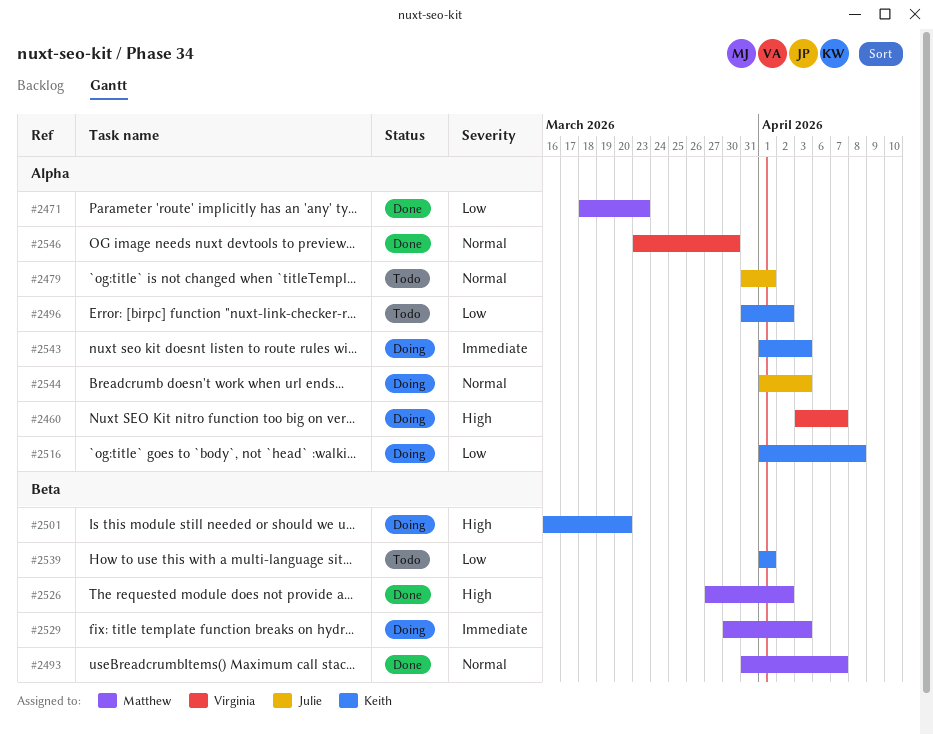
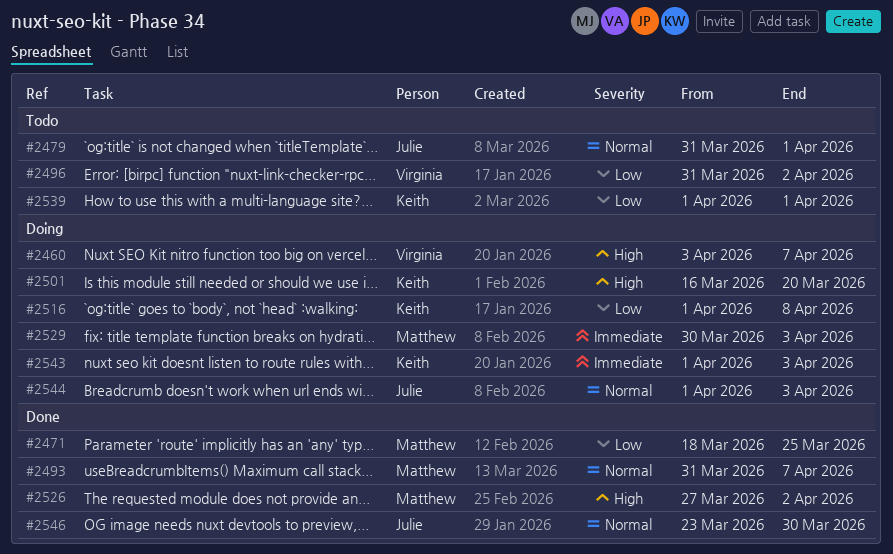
#2471, due: Mar 23 -> Mar 25
#2496, owner: Keith -> Virginia
#2546, owner: Virginia -> Julie

